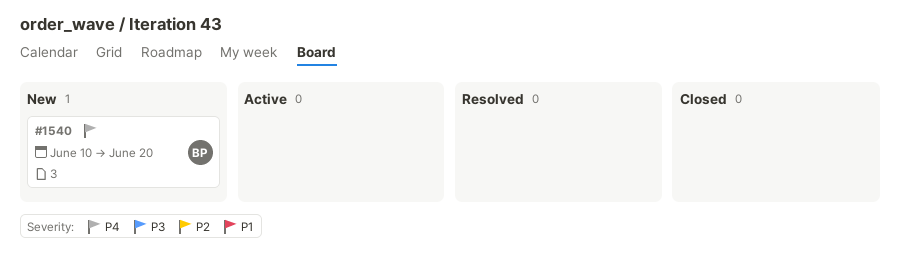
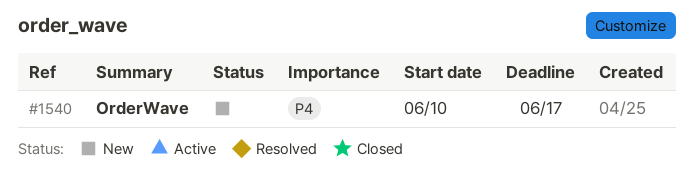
#1540, due: Jun 20 -> Jun 17

